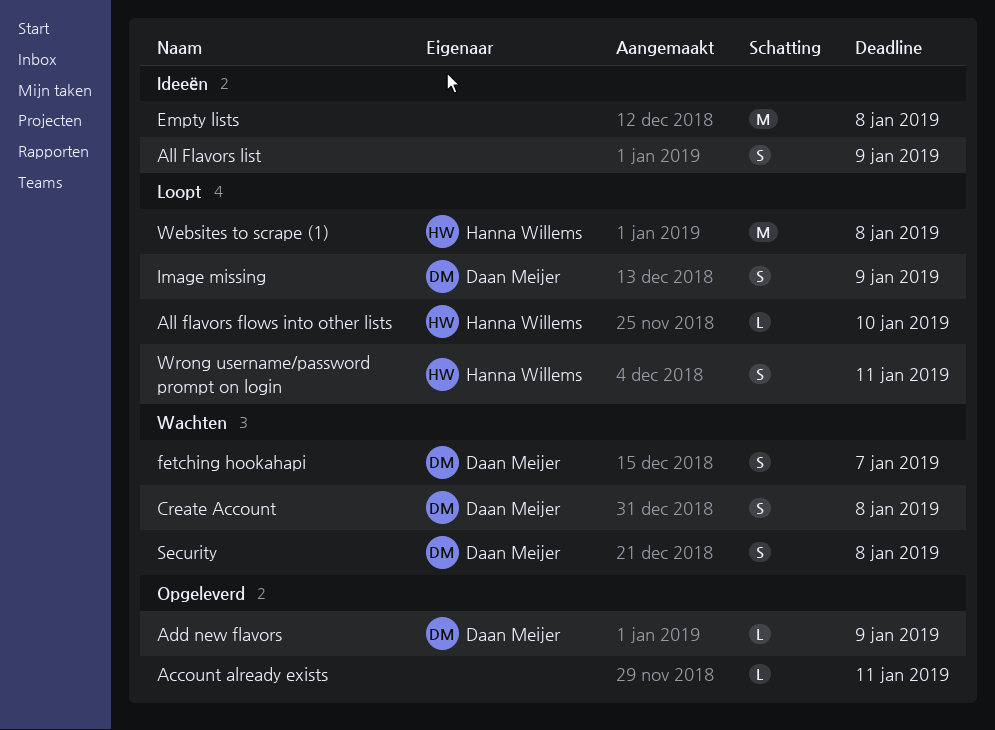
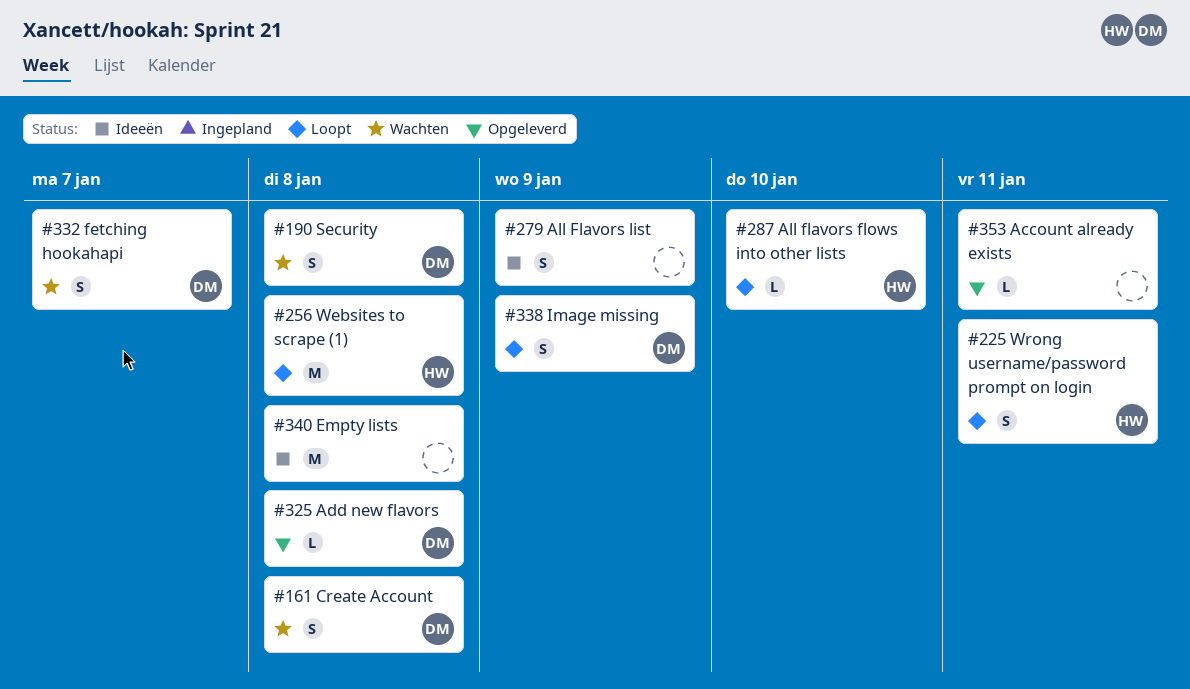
Add new flavors, due: Jan 9 -> Jan 8

